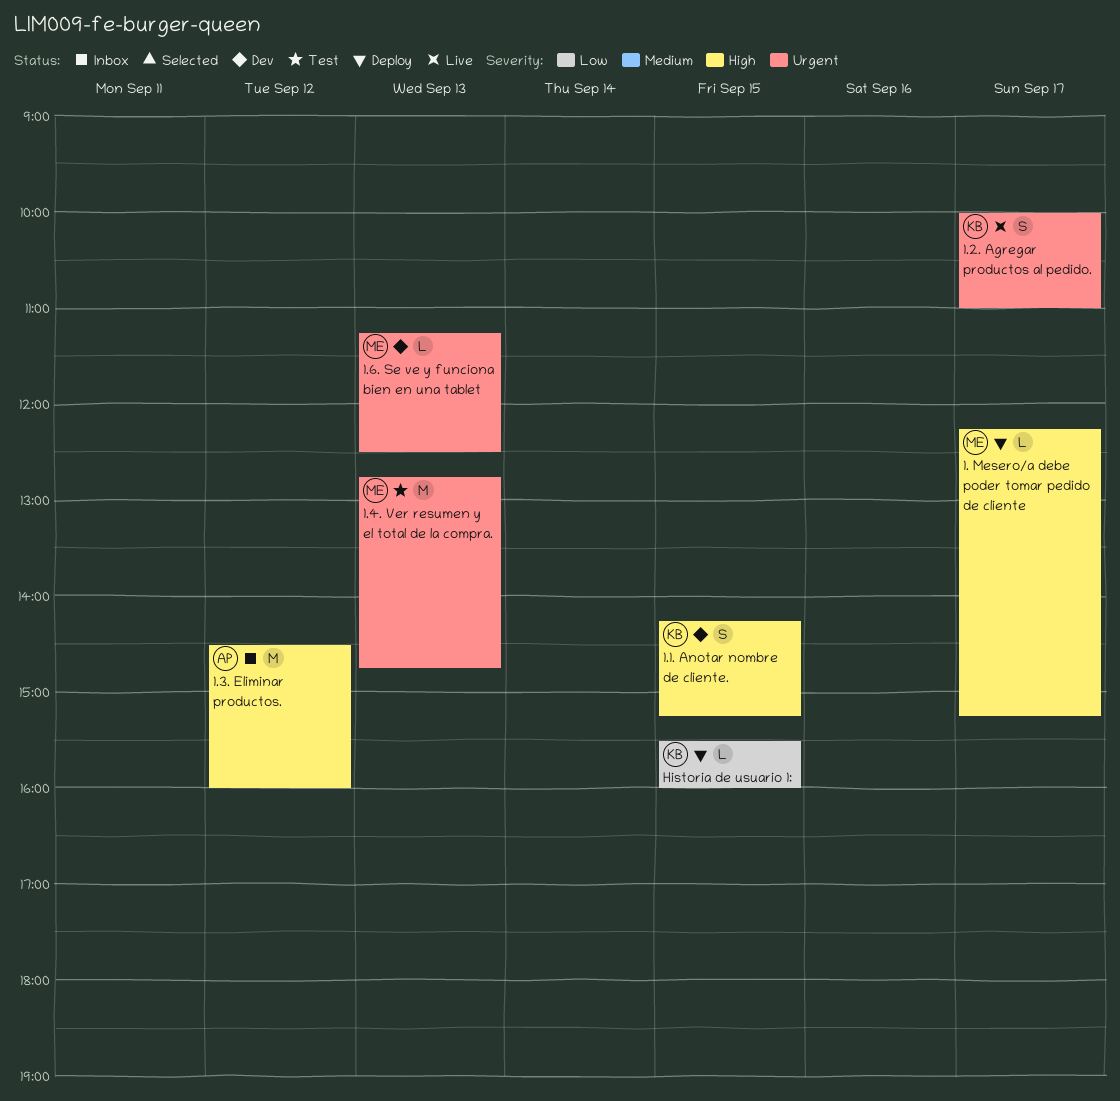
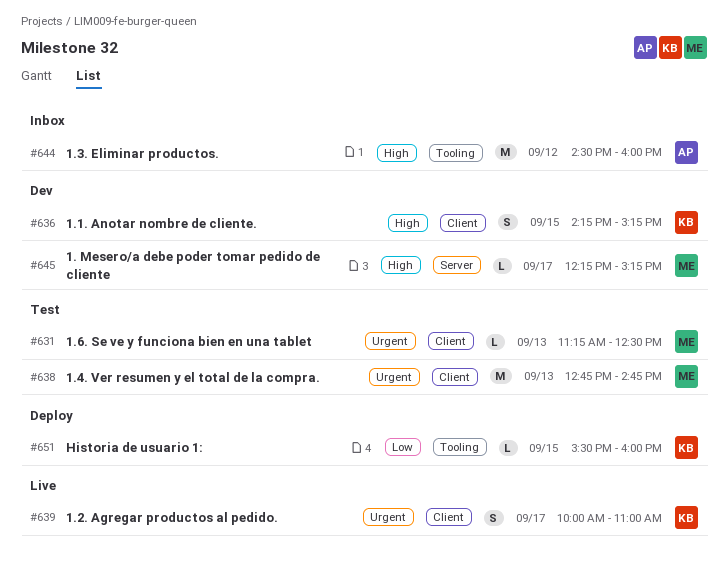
1. Mesero/a debe poder tomar pedido de cliente, status: Deploy -> Dev
1.6. Se ve y funciona bien en una tablet, status: Dev -> Test

